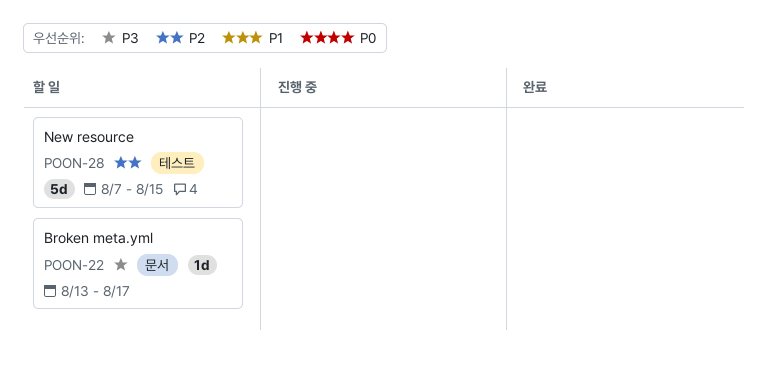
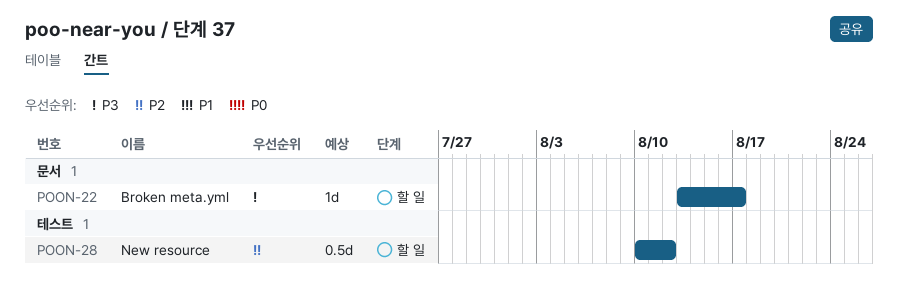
POON-28, estimate: 5d -> 0.5d
POON-28, start: Aug 7 -> Aug 10
POON-28, due: Aug 15 -> Aug 12

